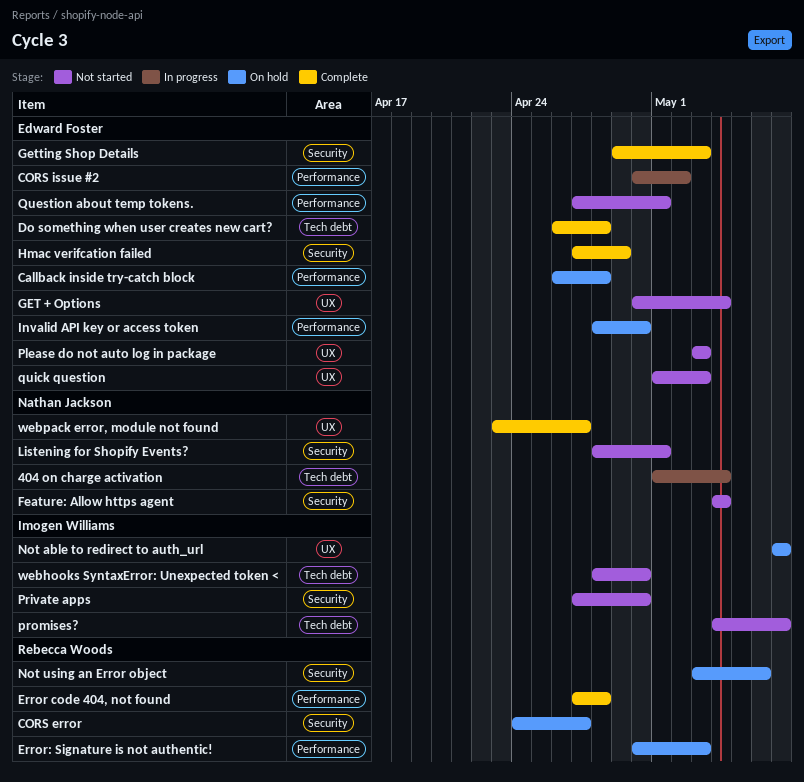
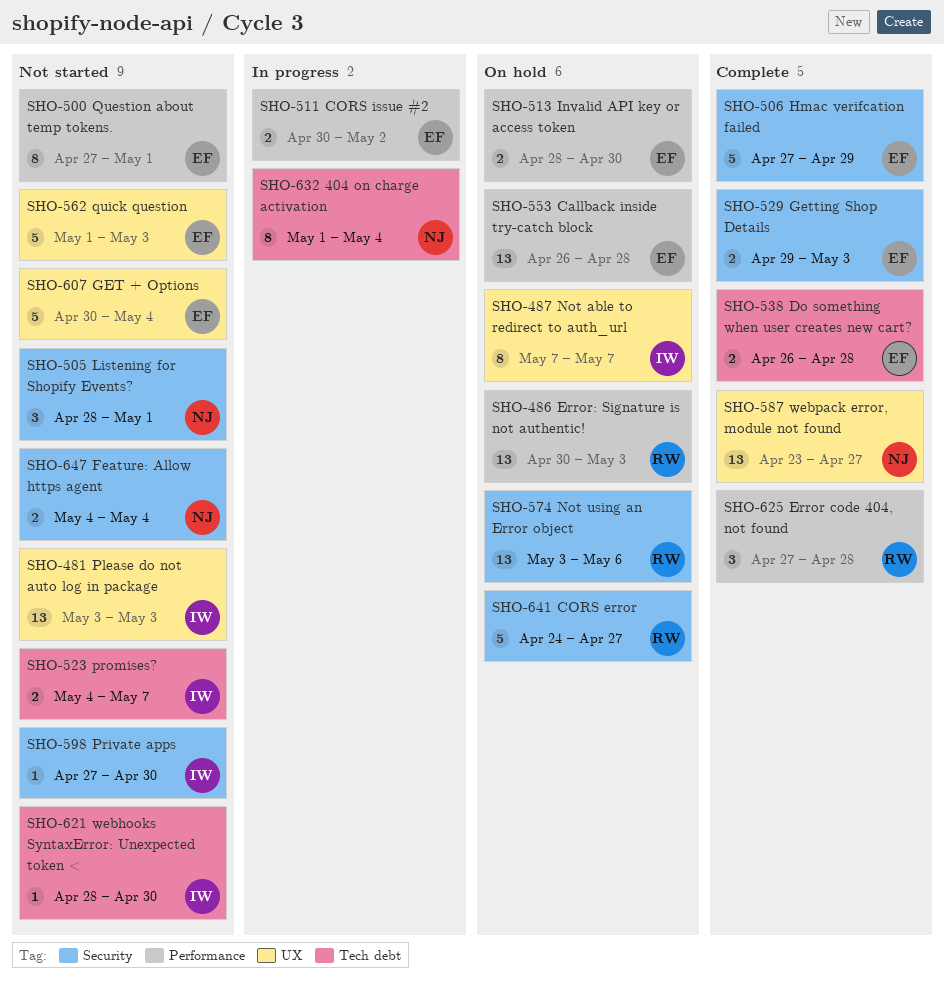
Please do not auto log in package, owner: Edward Foster -> Imogen Williams

